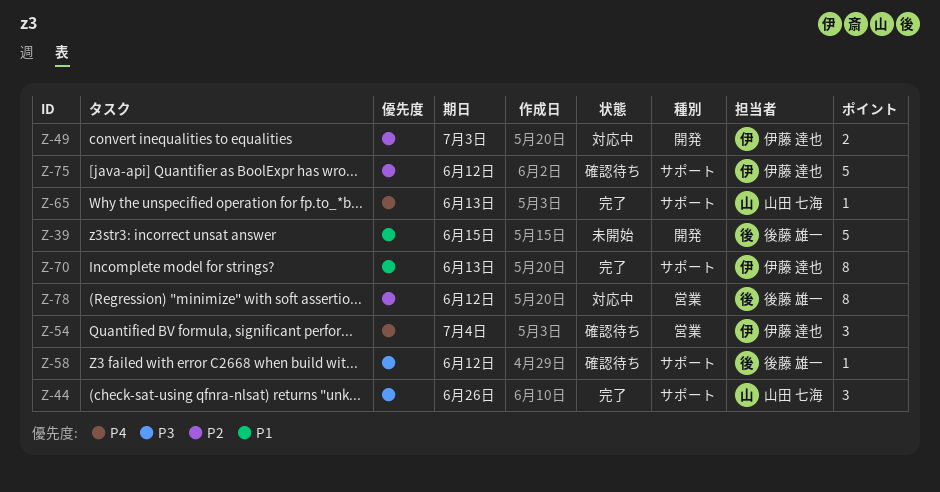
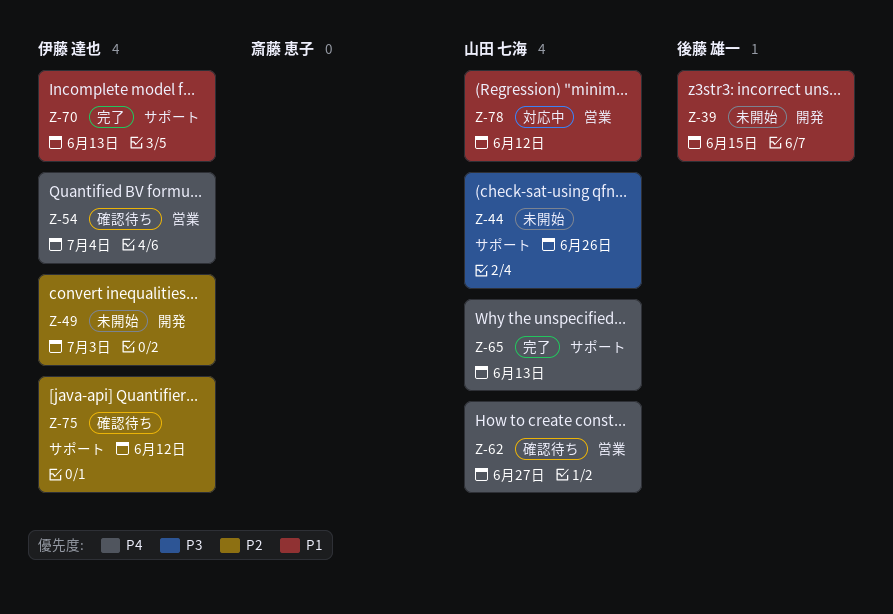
Z-44, status: 完了 -> 未開始
Z-49, status: 対応中 -> 未開始
Z-58: present -> none
Z-62: none -> present
Z-78, owner: 後藤 雄一 -> 山田 七海
Z-78, priority: P2 -> P1

